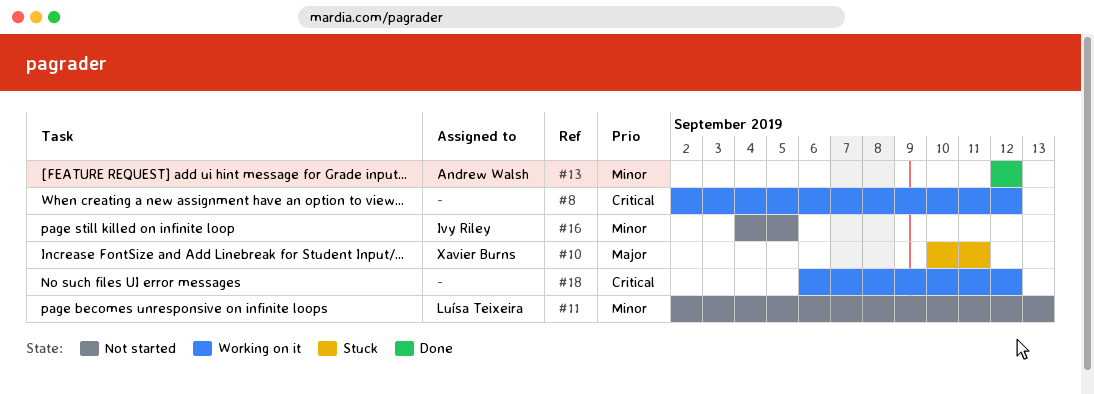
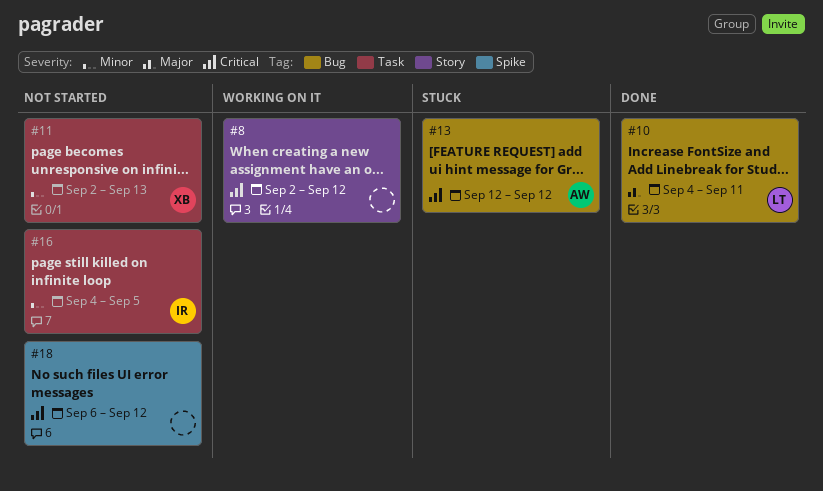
#10, status: Stuck -> Done
#10, owner: Xavier Burns -> Luísa Teixeira
#10, start: Sep 10 -> Sep 4
#11, owner: Luísa Teixeira -> Xavier Burns
#13, status: Done -> Stuck
#13, priority: Minor -> Critical
#18, status: Working on it -> Not started

